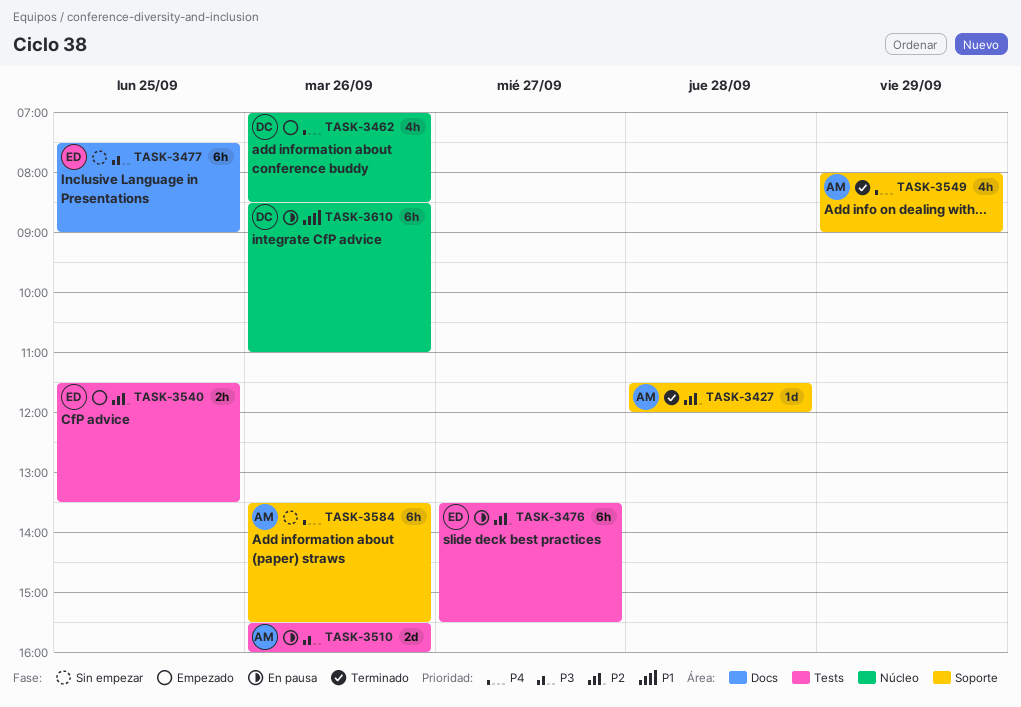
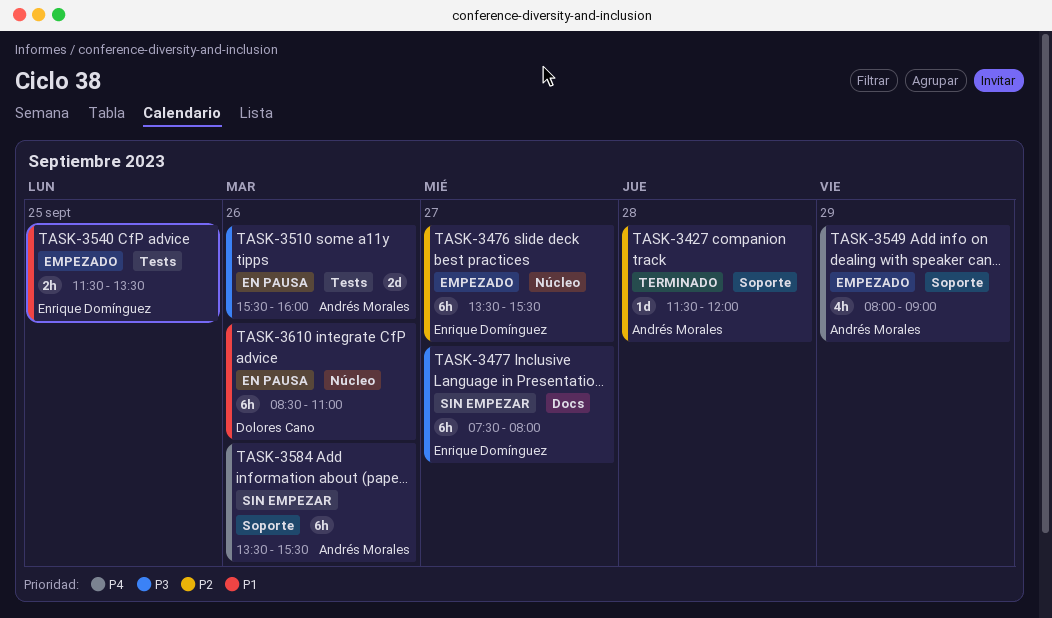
TASK-3462: present -> none
TASK-3476, status: En pausa -> Empezado
TASK-3476, label: Tests -> Núcleo
TASK-3477, day: Sep 25 -> Sep 27
TASK-3477, ends: 09:00 -> 08:00
TASK-3540, priority: P2 -> P1
TASK-3549, status: Terminado -> Empezado

